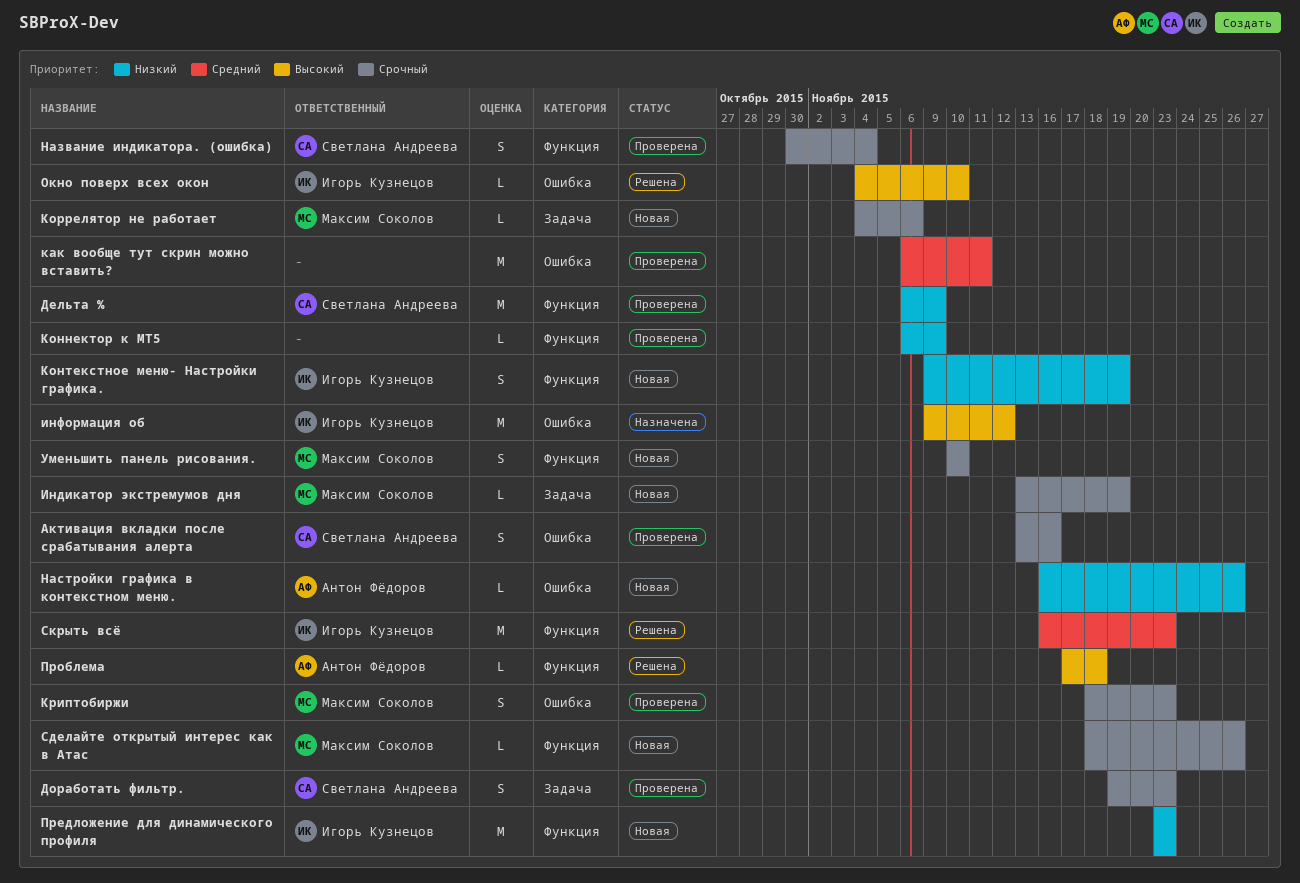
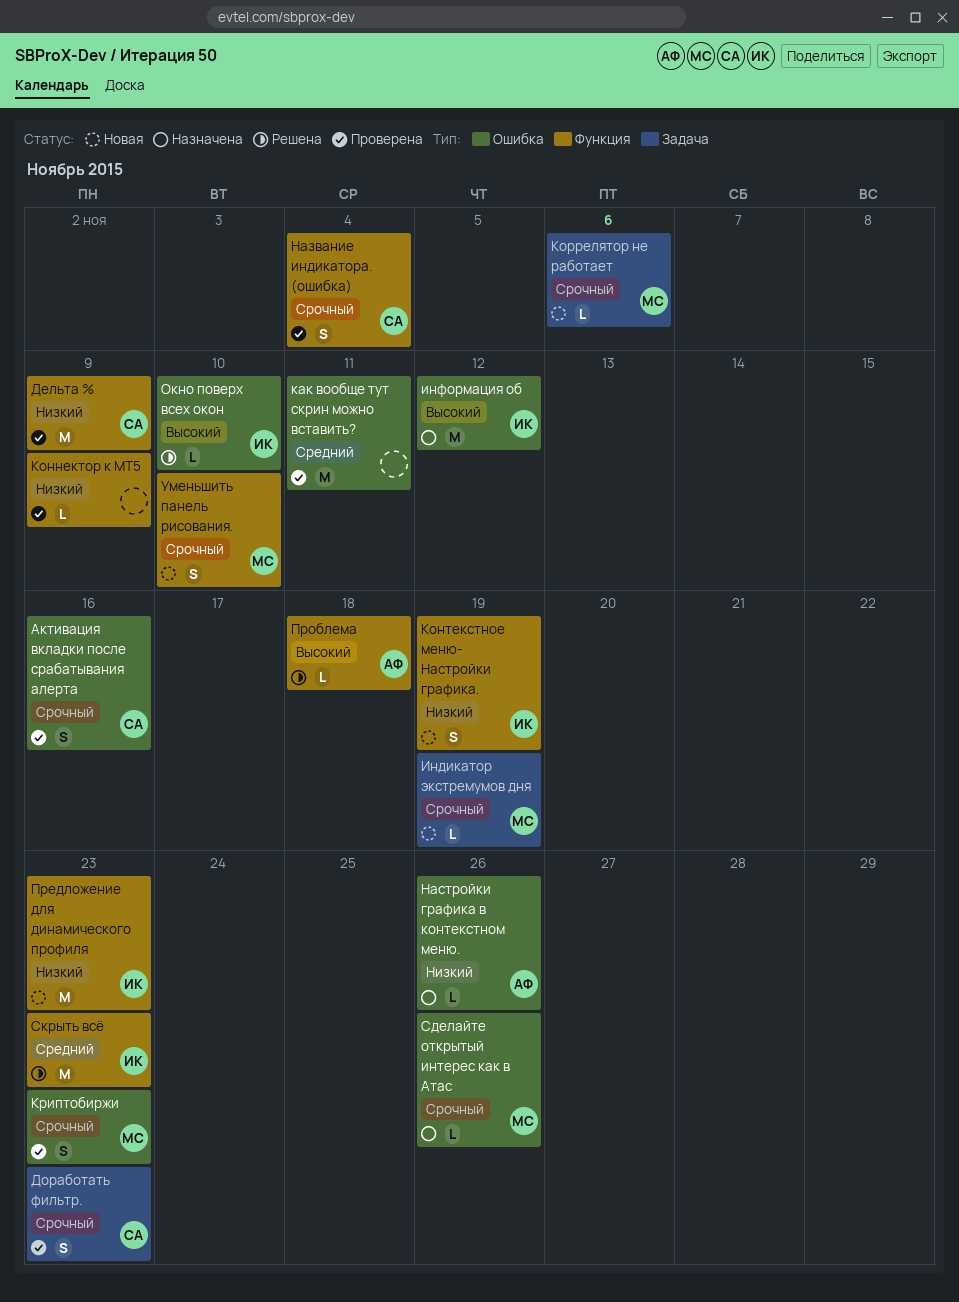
Настройки графика в контекстном меню., status: Новая -> Назначена
Сделайте открытый интерес как в Атас, status: Новая -> Назначена
Сделайте открытый интерес как в Атас, label: Функция -> Ошибка

